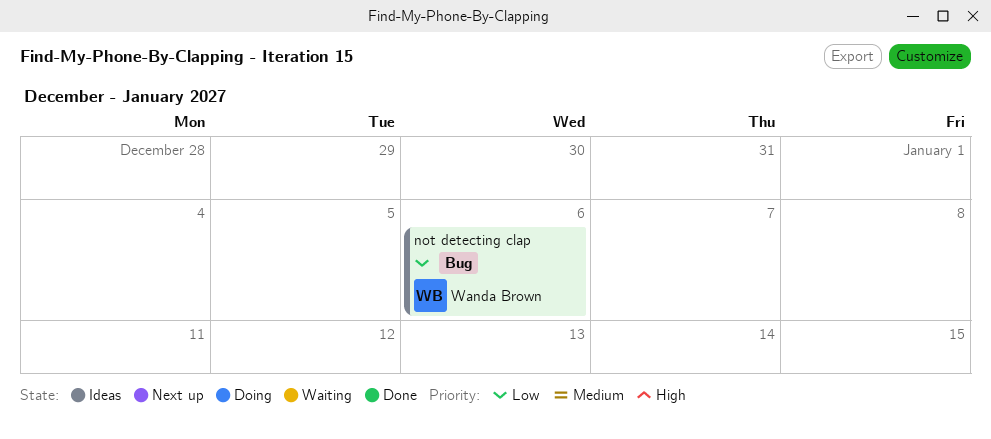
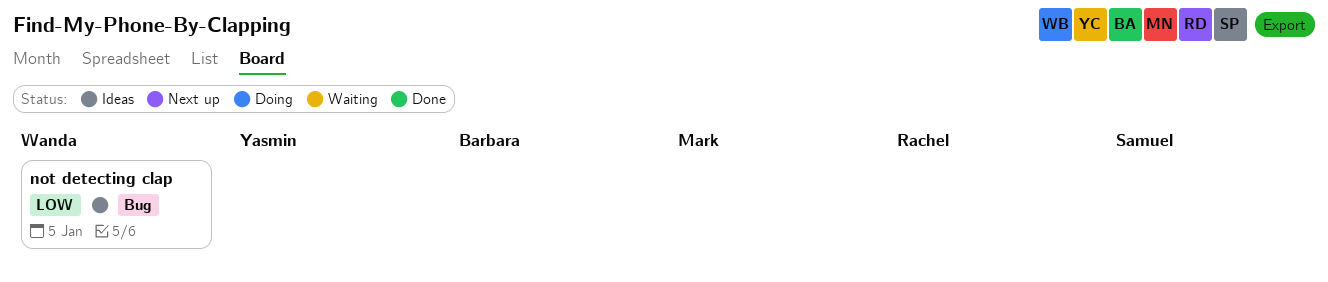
not detecting clap, due: Jan 6 -> Jan 5

